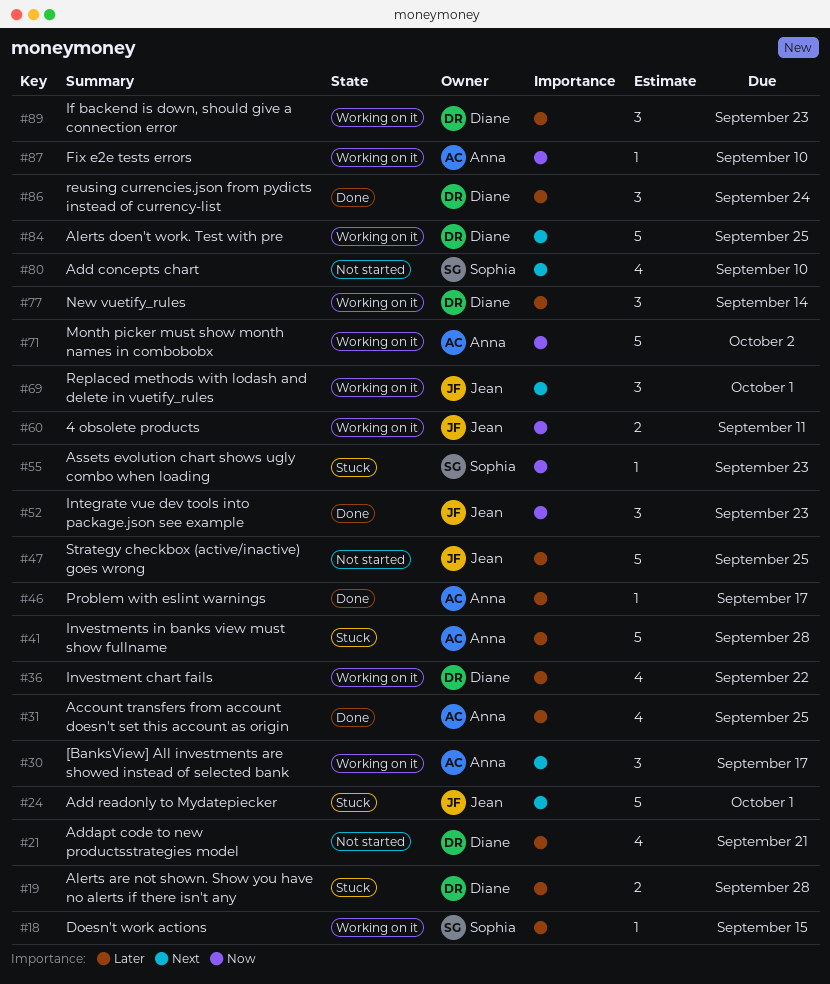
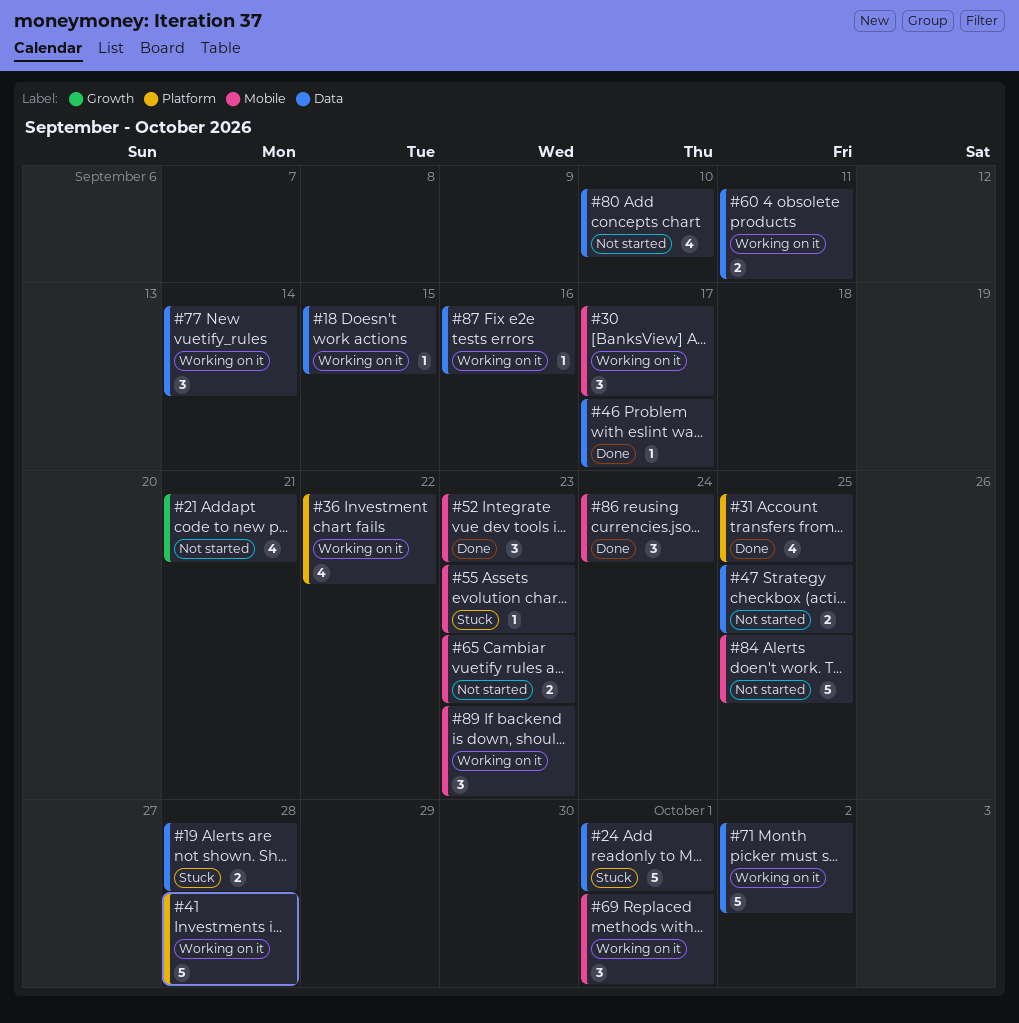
#41, status: Stuck -> Working on it
#47, estimate: 5 -> 2
#65: none -> present
#84, status: Working on it -> Not started
#87, due: Sep 10 -> Sep 16

